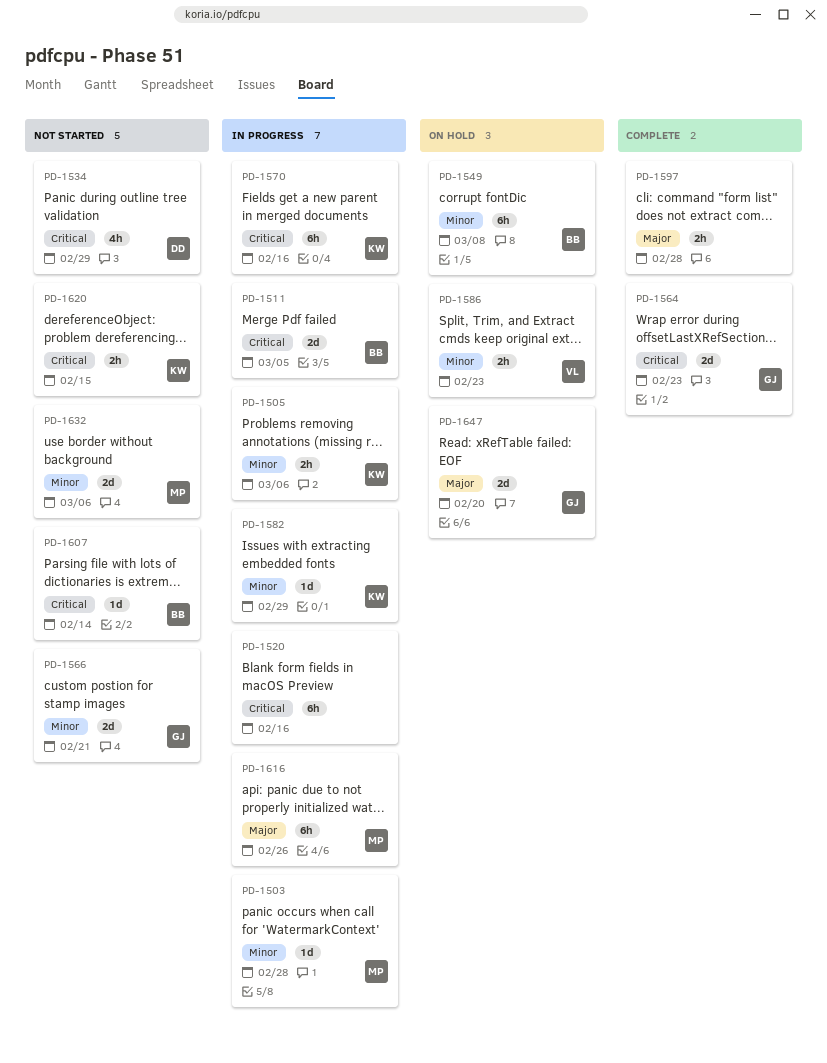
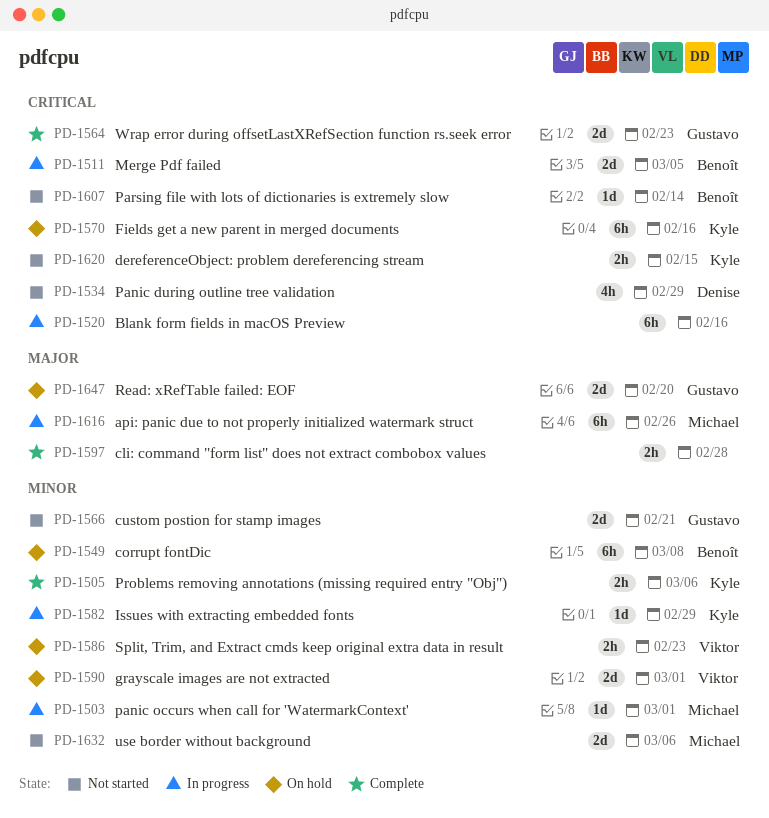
PD-1503, due: Feb 28 -> Mar 1
PD-1505, status: In progress -> Complete
PD-1570, status: In progress -> On hold
PD-1590: none -> present

